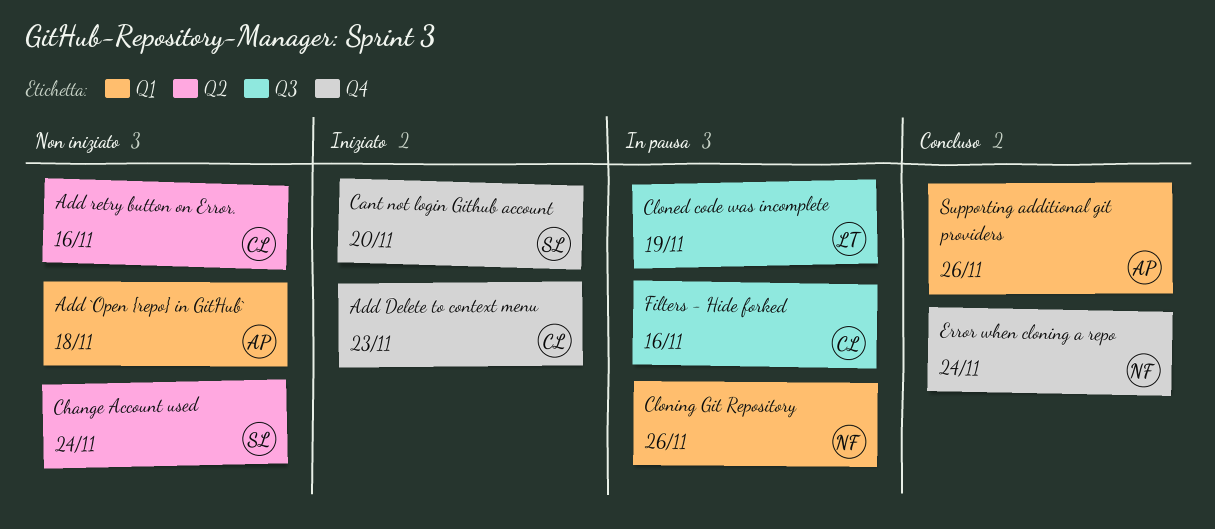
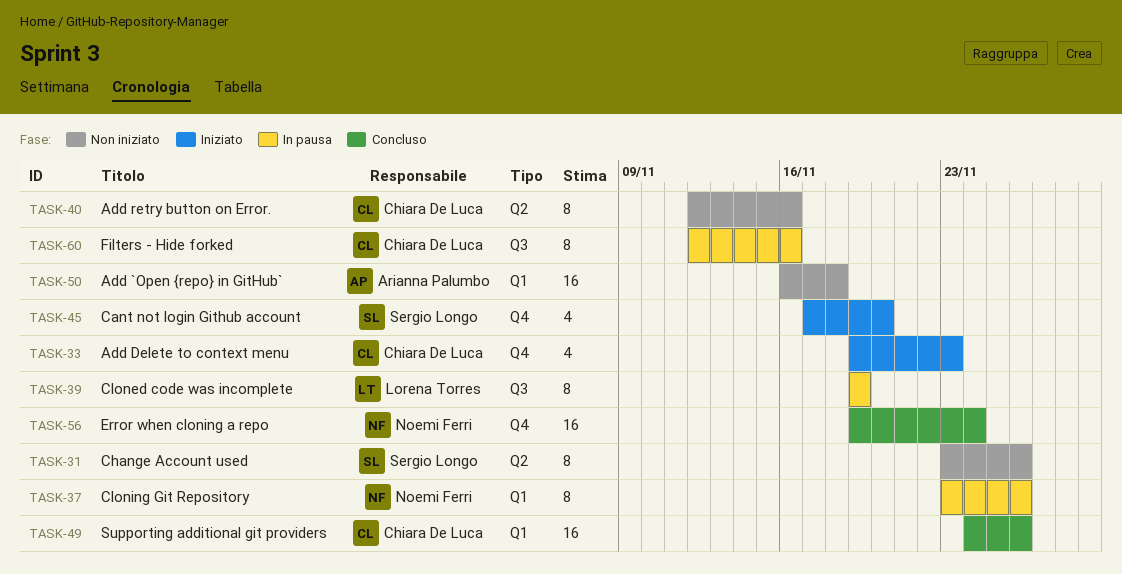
Change Account used, due: Nov 24 -> Nov 26
Supporting additional git providers, owner: Arianna Palumbo -> Chiara De Luca

